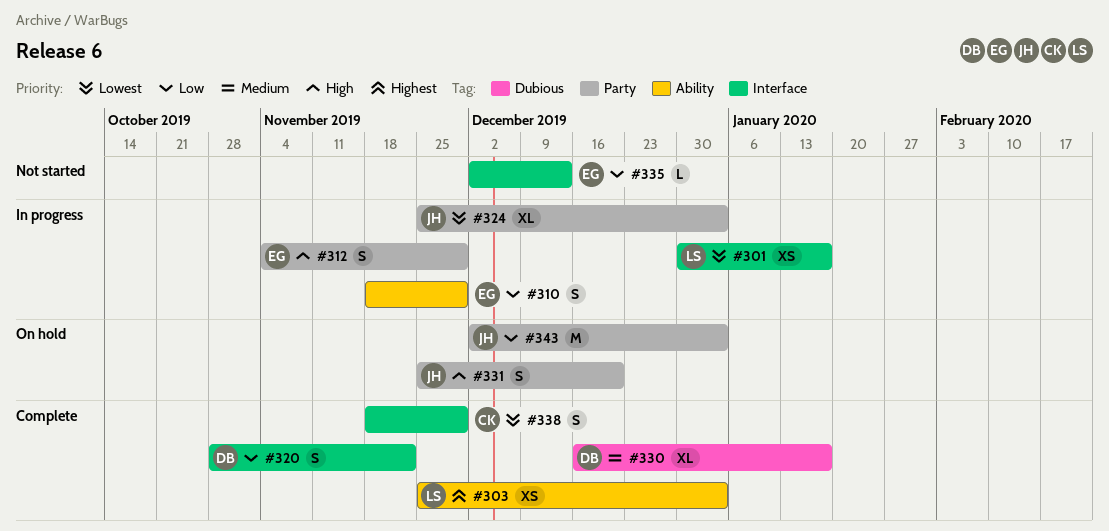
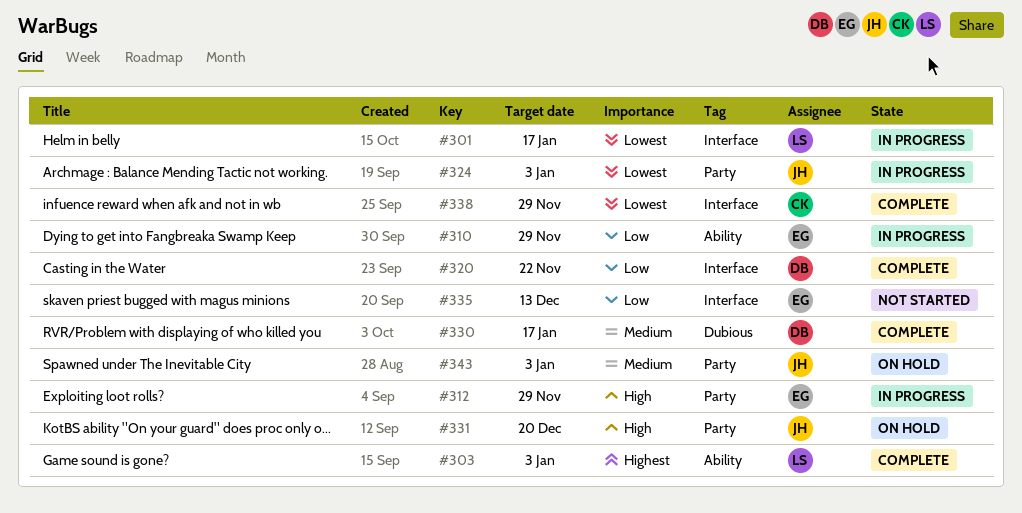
#343, priority: Low -> Medium

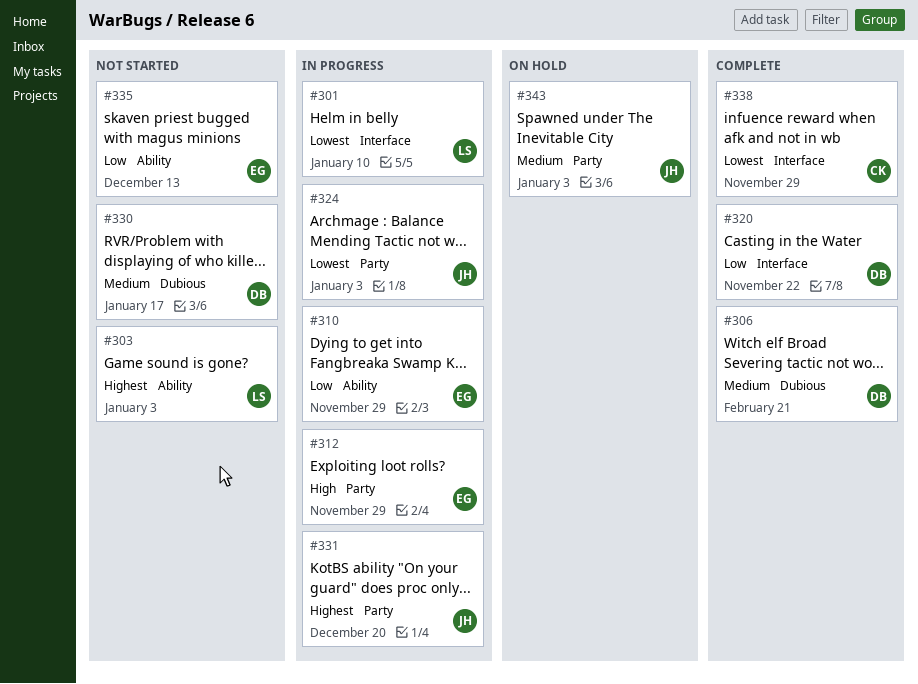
#301, due: Jan 17 -> Jan 10
#303, status: Complete -> Not started
#306: none -> present
#330, status: Complete -> Not started
#331, status: On hold -> In progress
#331, priority: High -> Highest
#335, label: Interface -> Ability

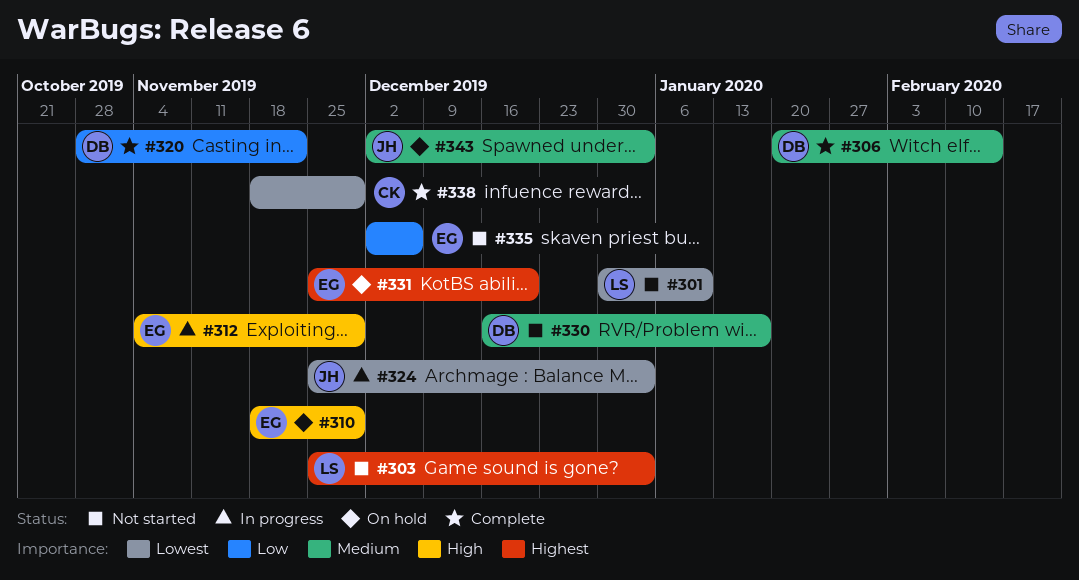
#301, status: In progress -> Not started
#306, due: Feb 21 -> Feb 14
#310, status: In progress -> On hold
#310, priority: Low -> High
#331, status: In progress -> On hold
#331, owner: JH -> EG
#335, due: Dec 13 -> Dec 6

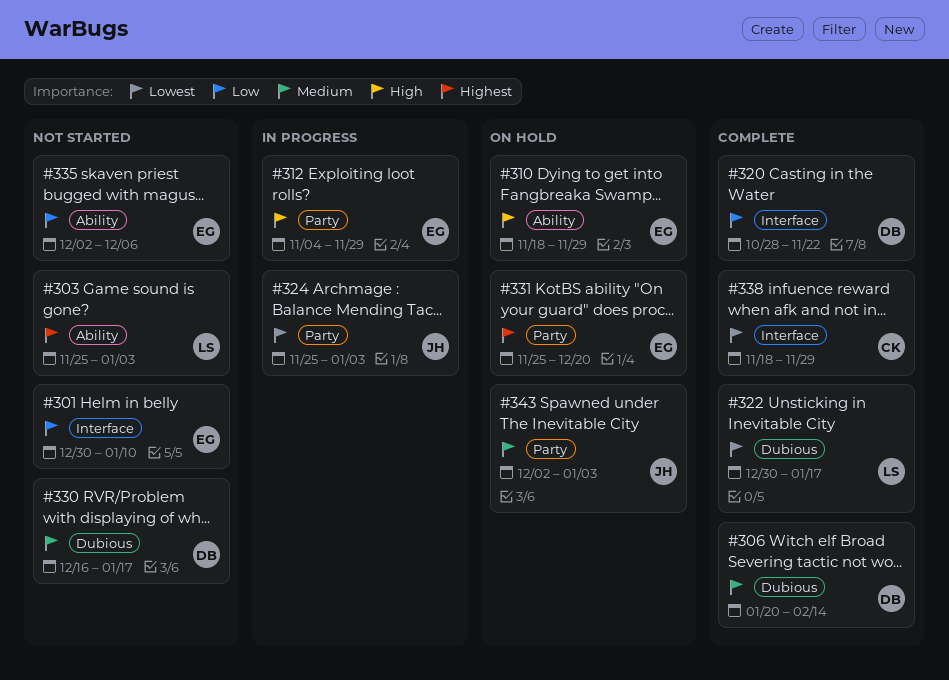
#301, owner: LS -> EG
#301, priority: Lowest -> Low
#322: none -> present

